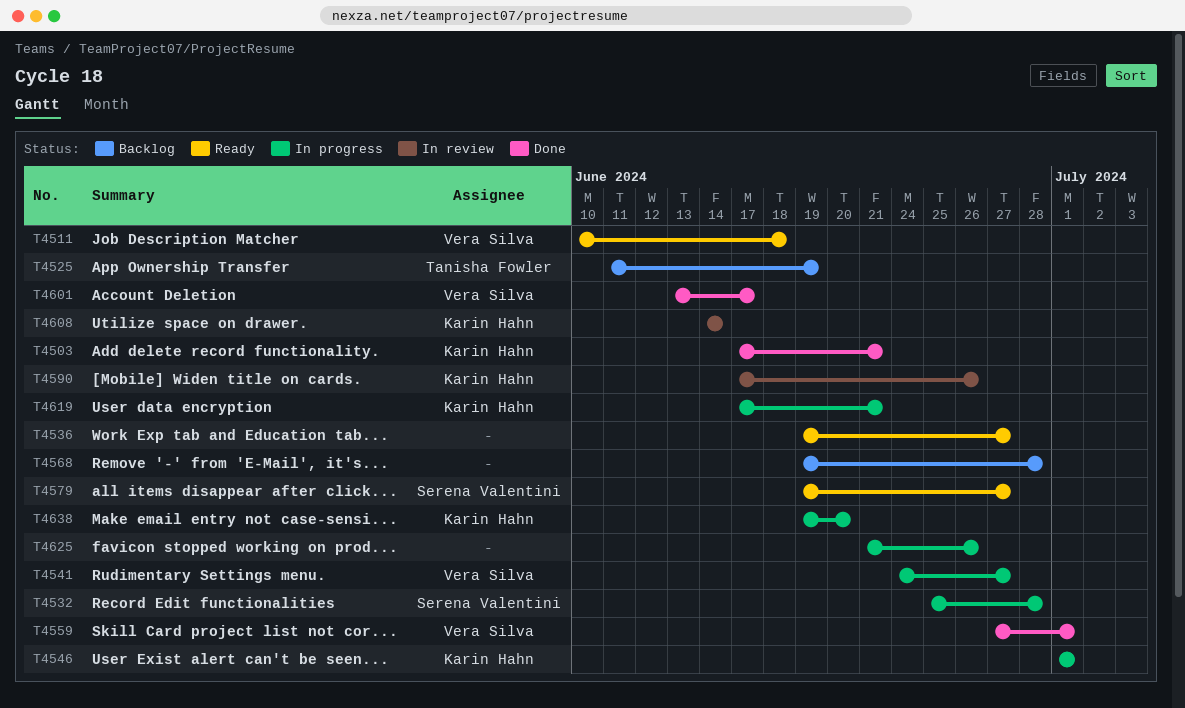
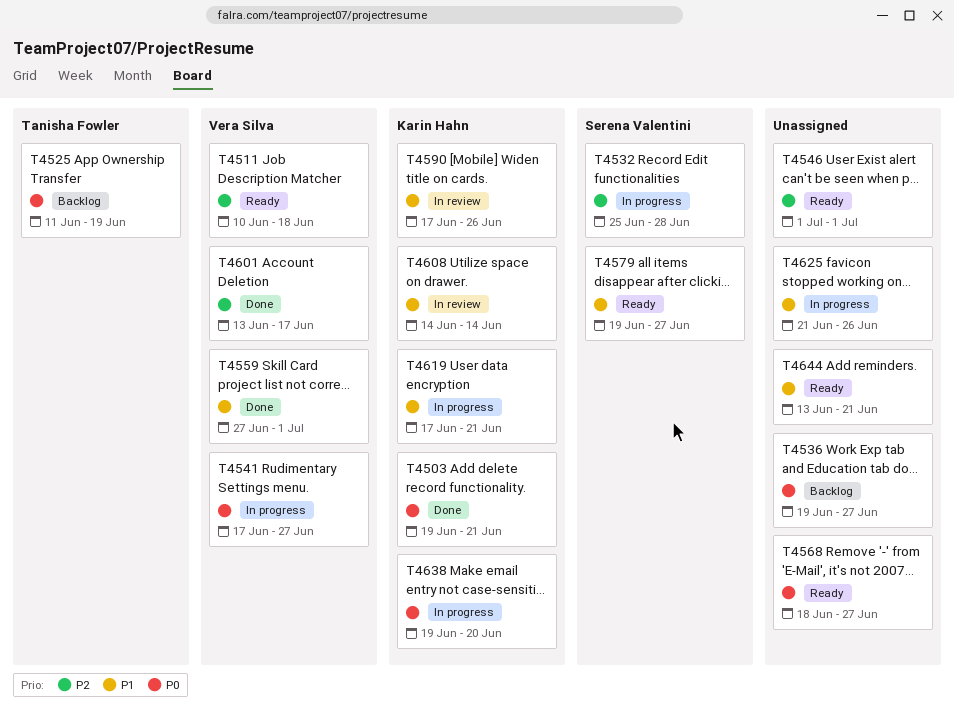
T4503, start: Jun 17 -> Jun 19
T4536, status: Ready -> Backlog
T4541, start: Jun 24 -> Jun 17
T4546, status: In progress -> Ready
T4546, owner: Karin Hahn -> none
T4568, status: Backlog -> Ready
T4568, start: Jun 19 -> Jun 18
T4568, due: Jun 28 -> Jun 27
T4644: none -> present

